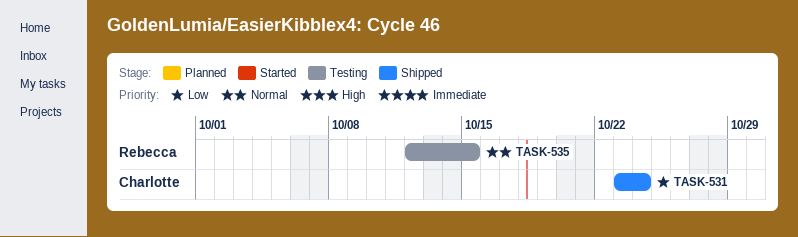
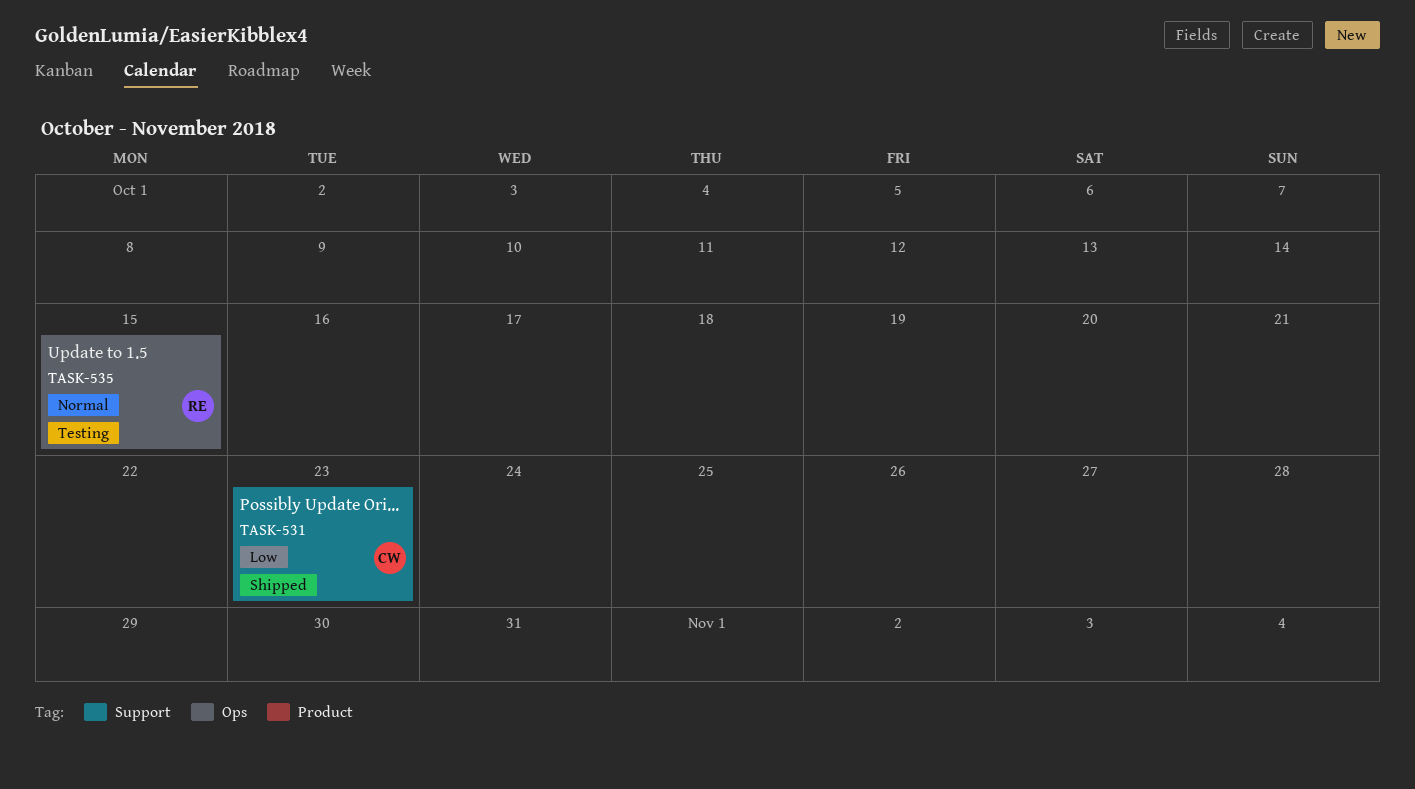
TASK-531, due: Oct 24 -> Oct 23

